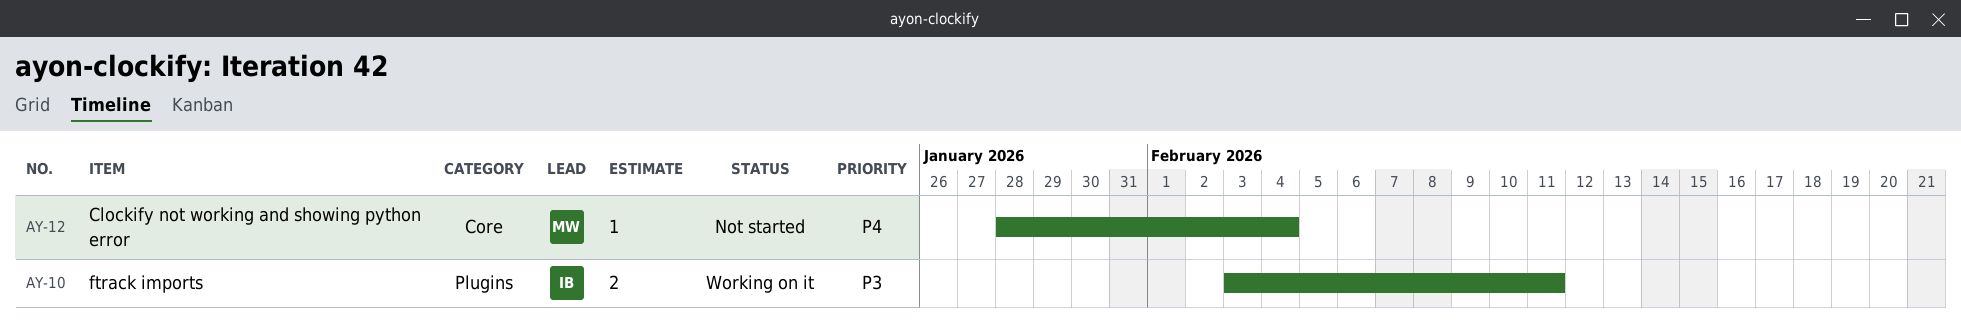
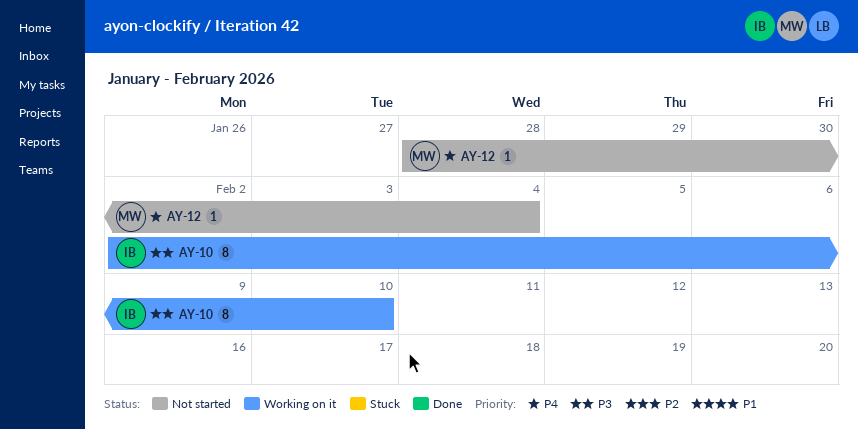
AY-10, estimate: 2 -> 8
AY-10, start: Feb 3 -> Feb 2
AY-10, due: Feb 11 -> Feb 10

